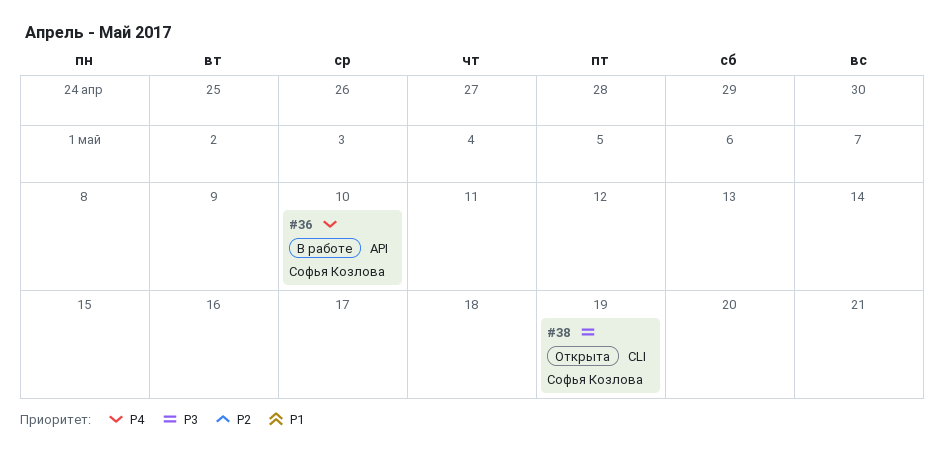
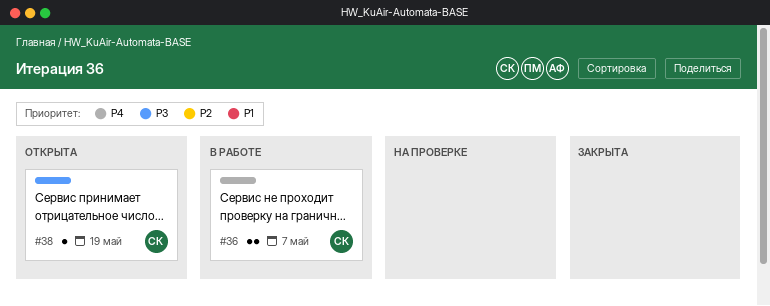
#36, due: May 10 -> May 7

